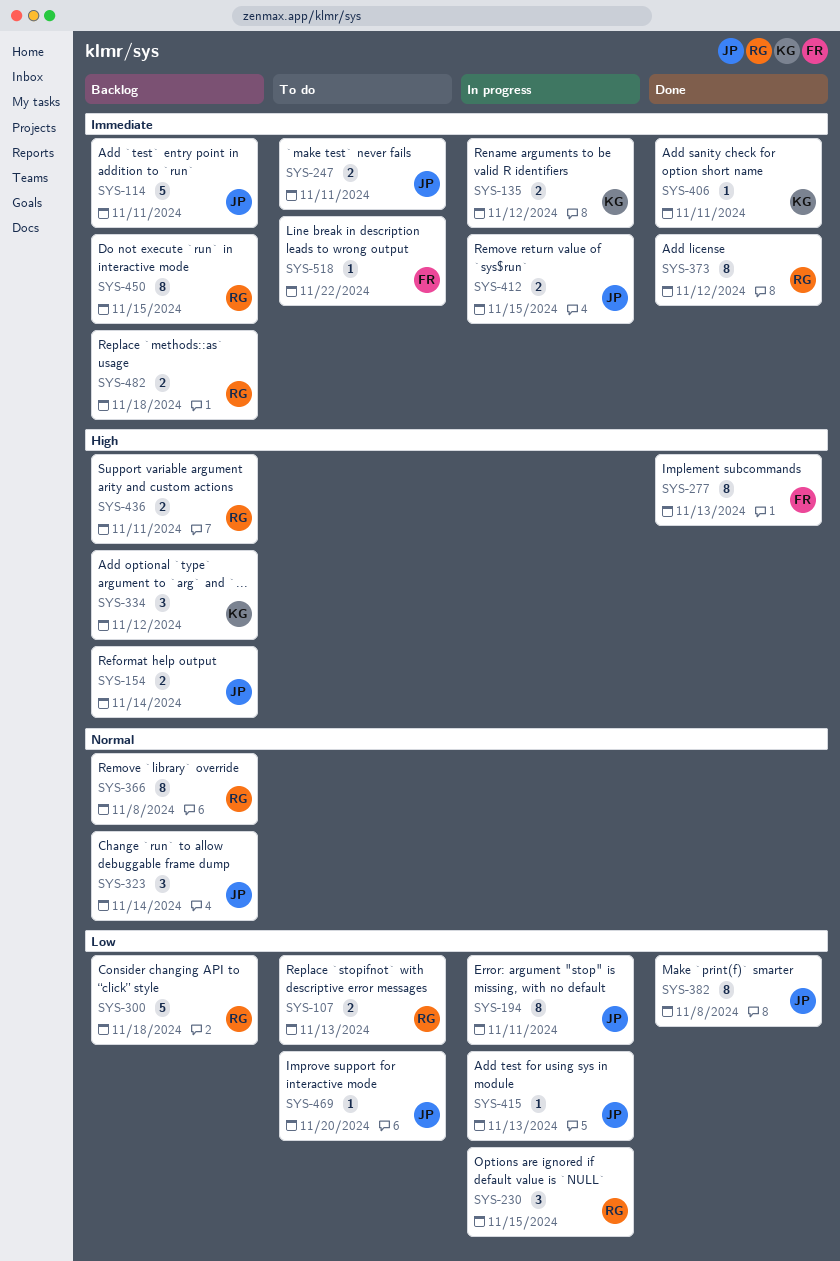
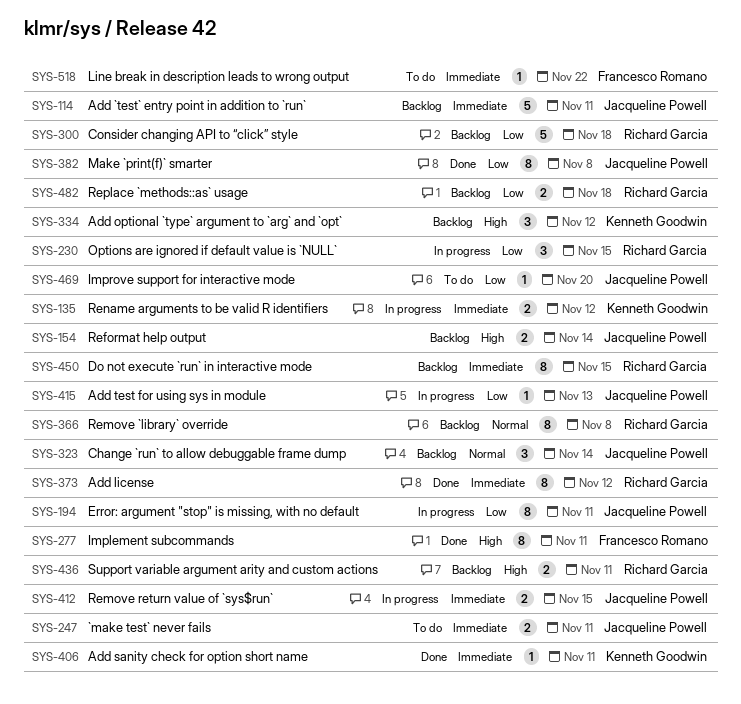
SYS-107: present -> none
SYS-277, due: Nov 13 -> Nov 11
SYS-482, priority: Immediate -> Low

